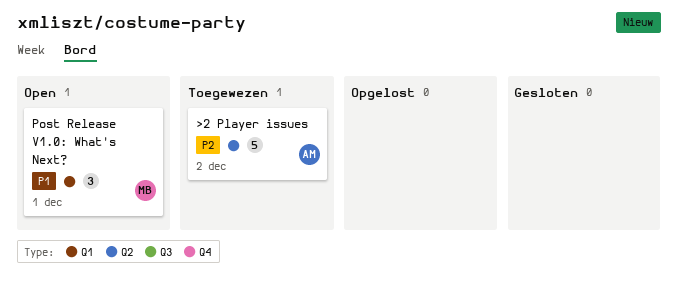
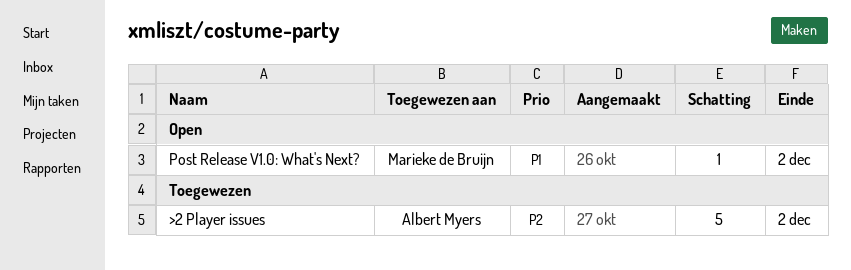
Post Release V1.0: What's Next?, estimate: 3 -> 1
Post Release V1.0: What's Next?, due: Dec 1 -> Dec 2

